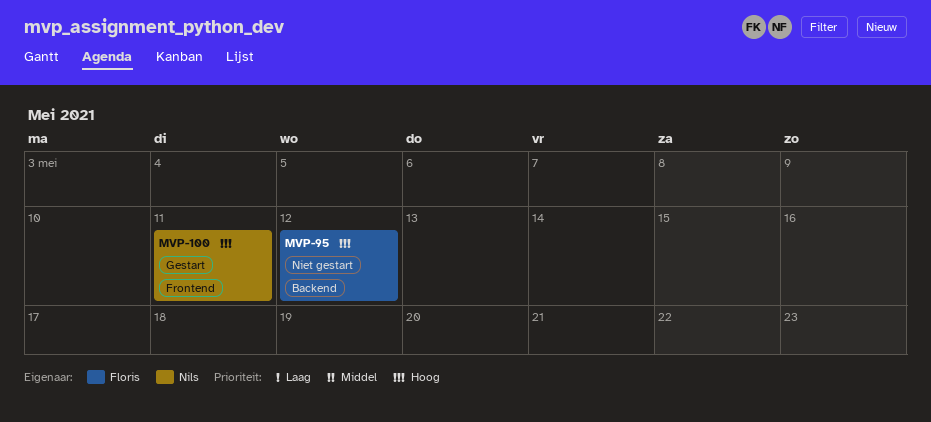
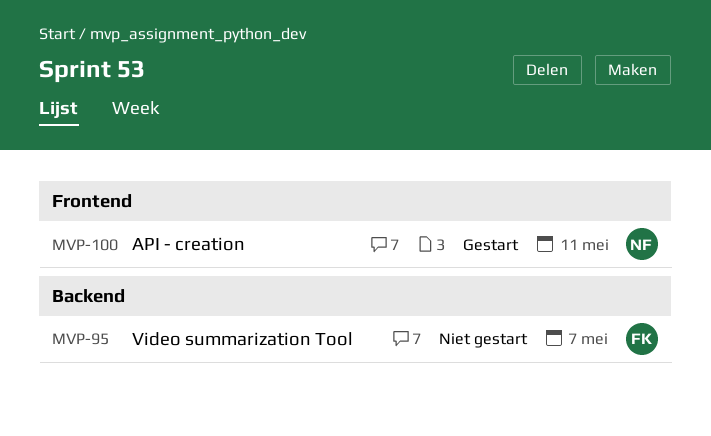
MVP-95, due: May 12 -> May 7

